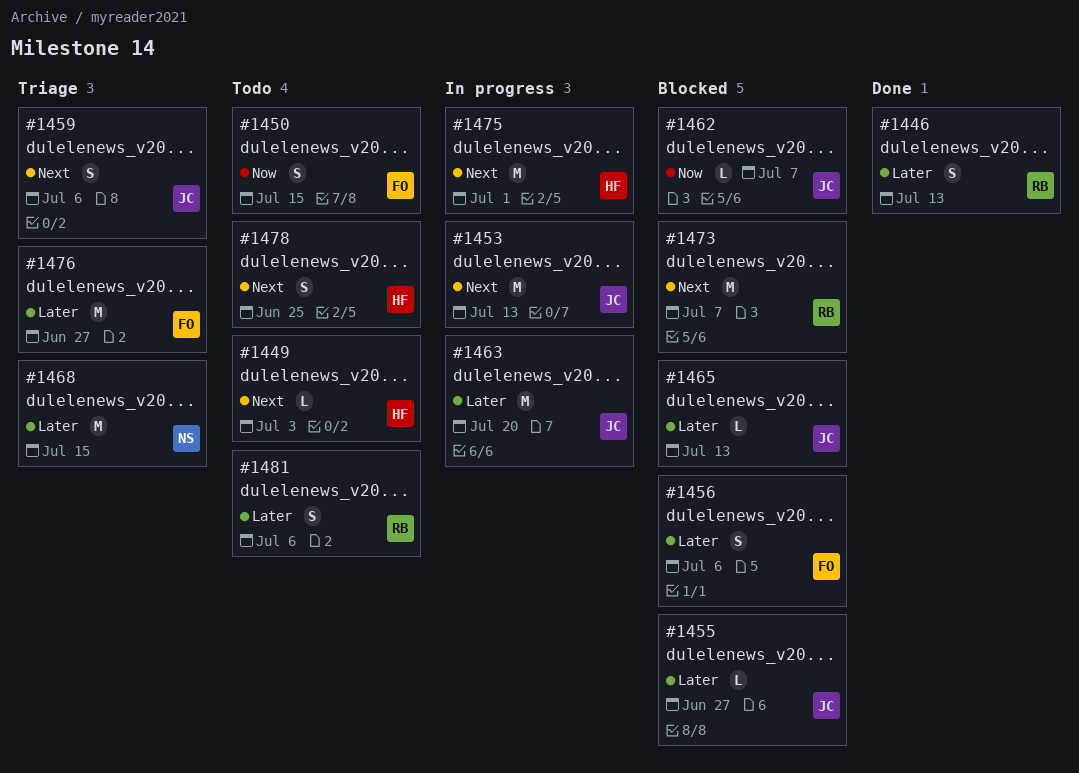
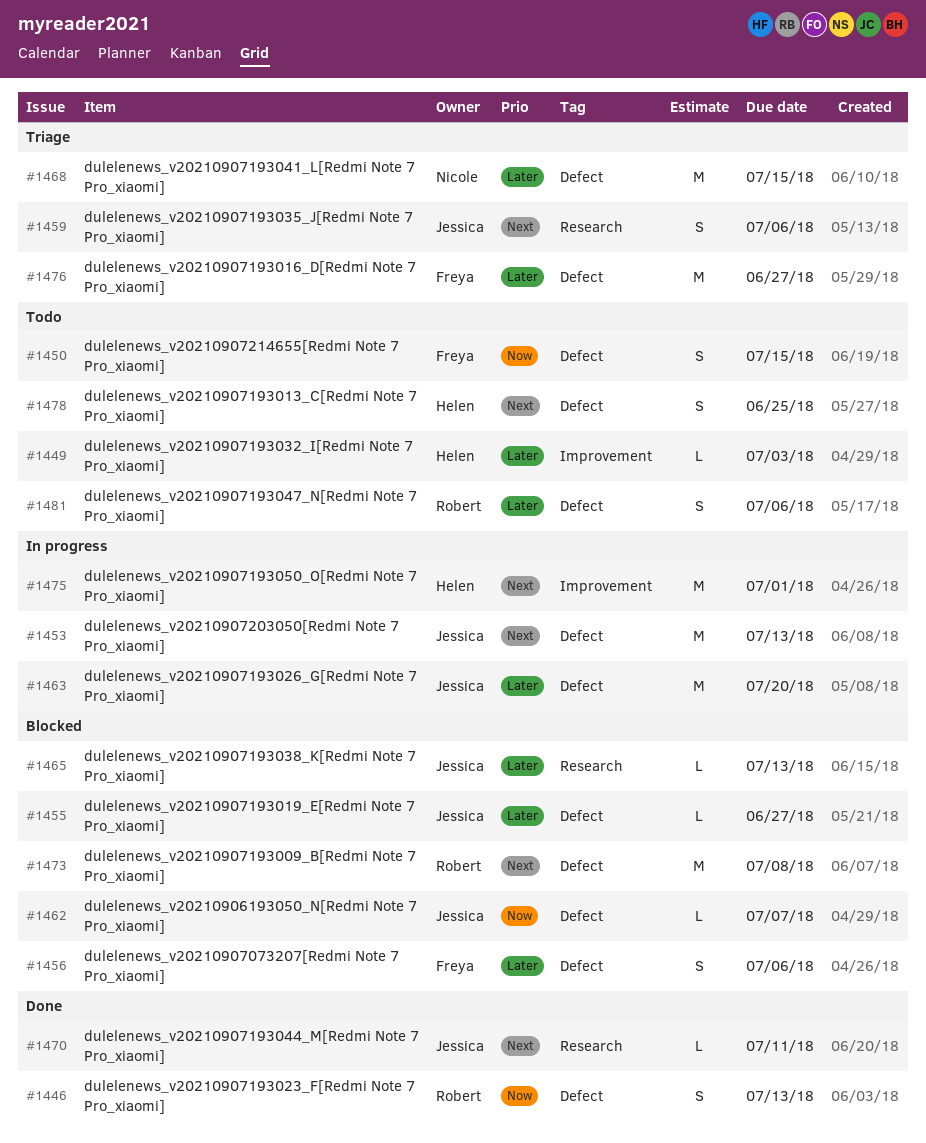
#1446, priority: Later -> Now
#1449, priority: Next -> Later
#1470: none -> present
#1473, due: Jul 7 -> Jul 8

